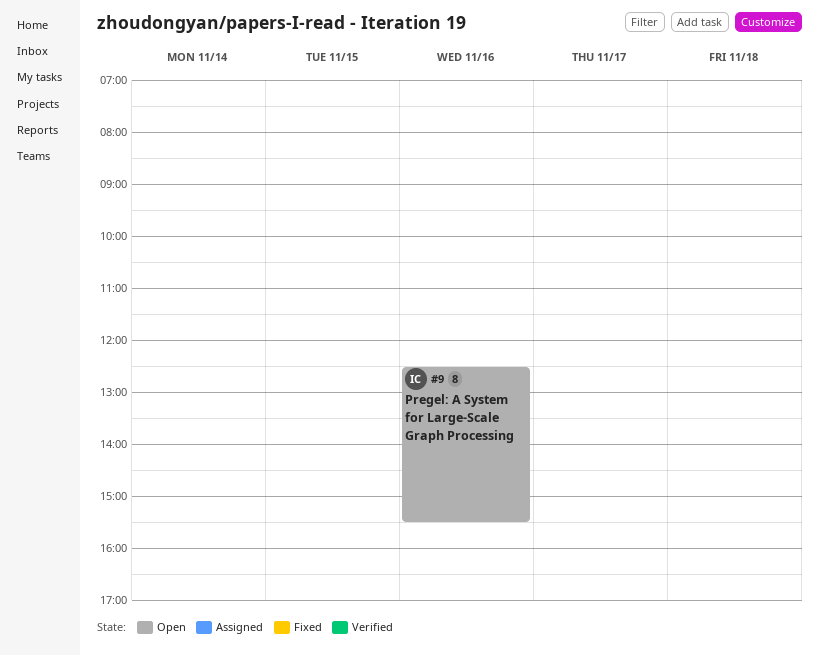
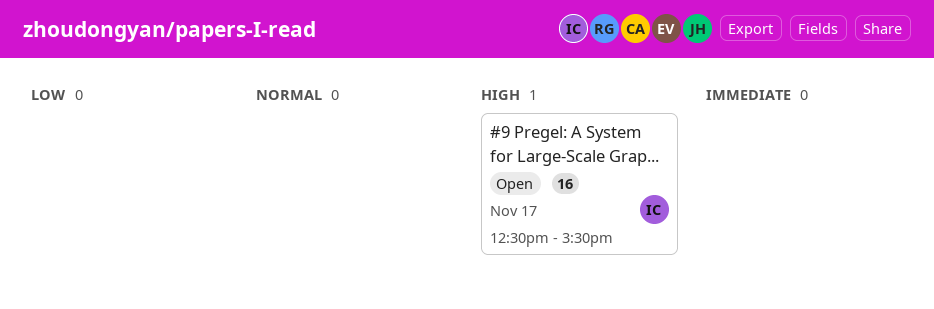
#9, estimate: 8 -> 16
#9, day: Nov 16 -> Nov 17

